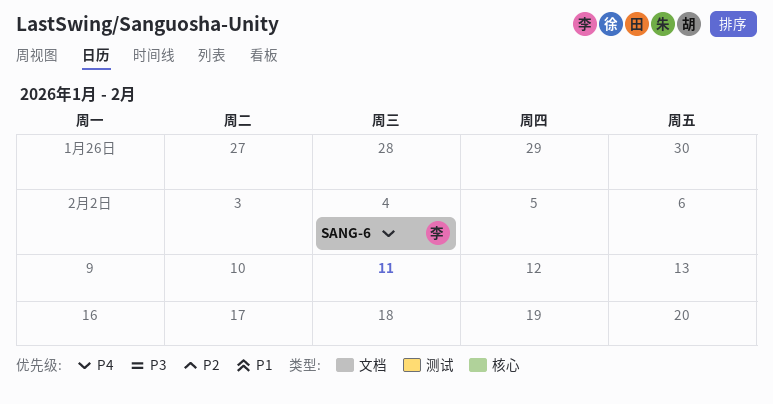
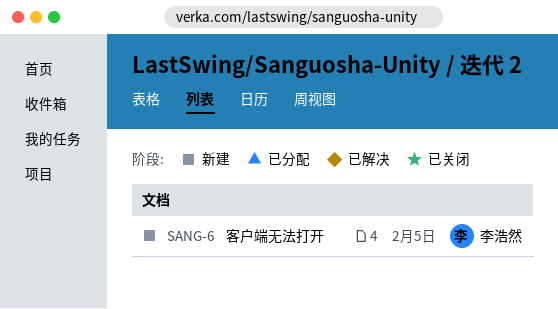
SANG-6, due: Feb 4 -> Feb 5

